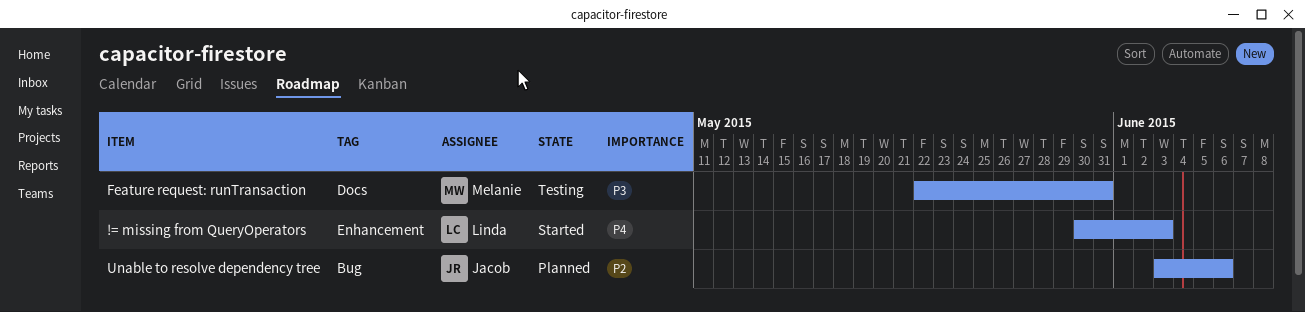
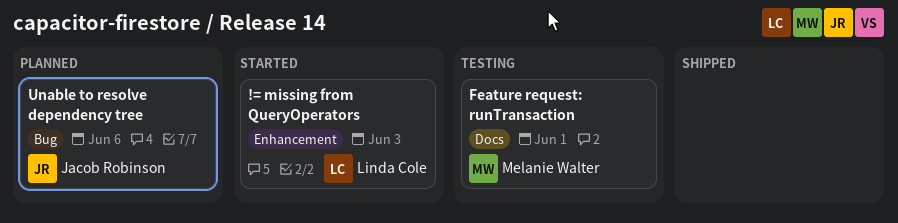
Feature request: runTransaction, due: May 31 -> Jun 1

